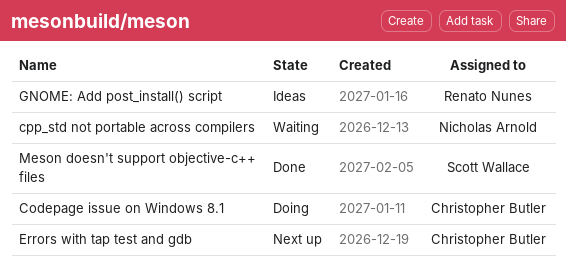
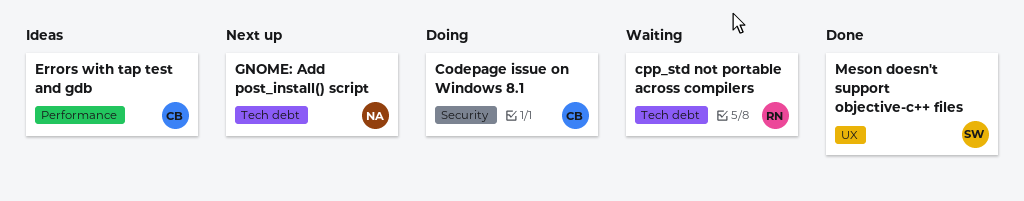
cpp_std not portable across compilers, owner: Nicholas Arnold -> Renato Nunes
Errors with tap test and gdb, status: Next up -> Ideas
GNOME: Add post_install() script, status: Ideas -> Next up
GNOME: Add post_install() script, owner: Renato Nunes -> Nicholas Arnold

